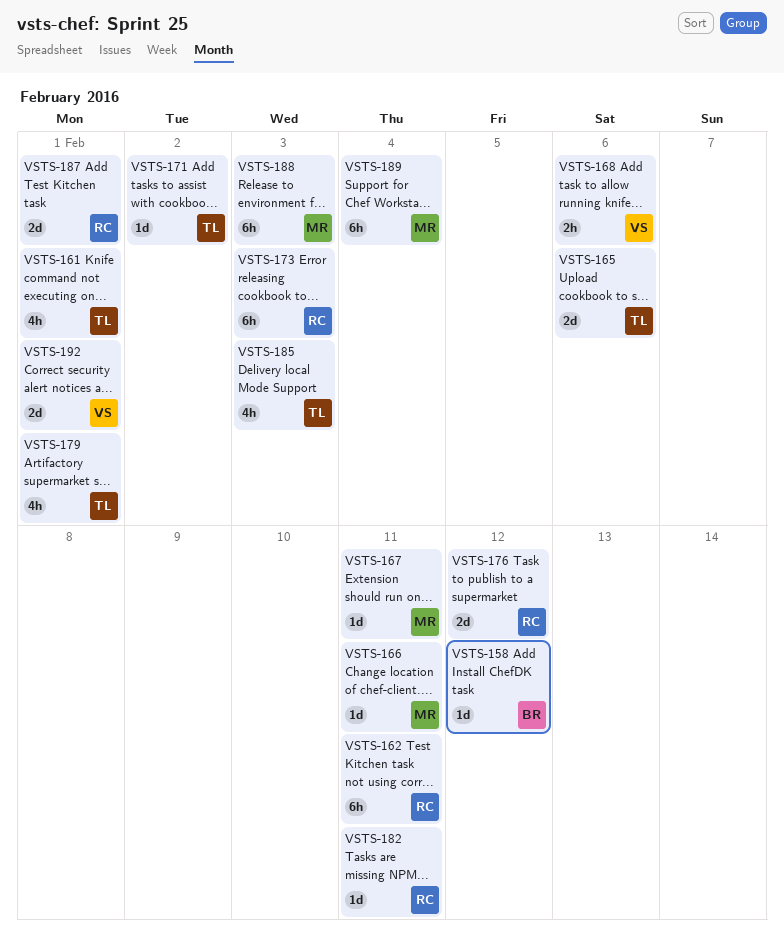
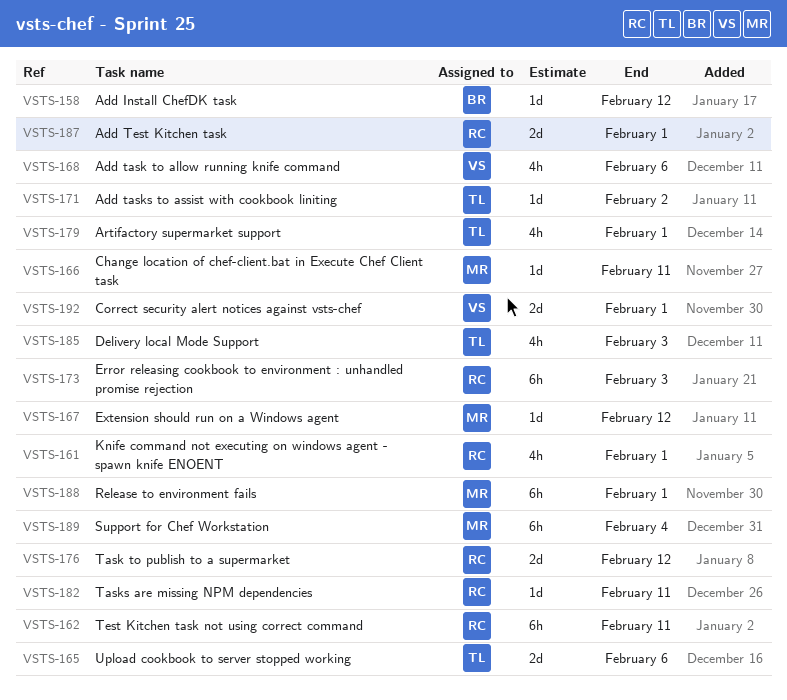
VSTS-161, owner: TL -> RC
VSTS-167, due: Feb 11 -> Feb 12
VSTS-168, estimate: 2h -> 4h
VSTS-188, due: Feb 3 -> Feb 1

